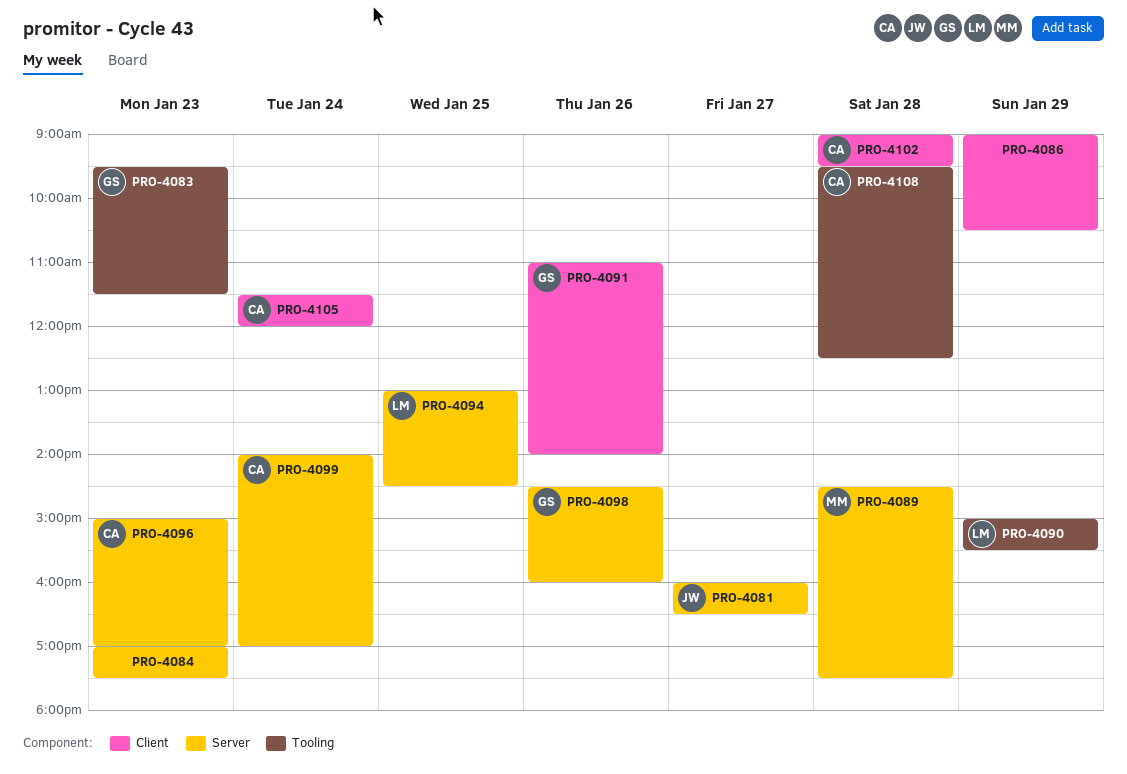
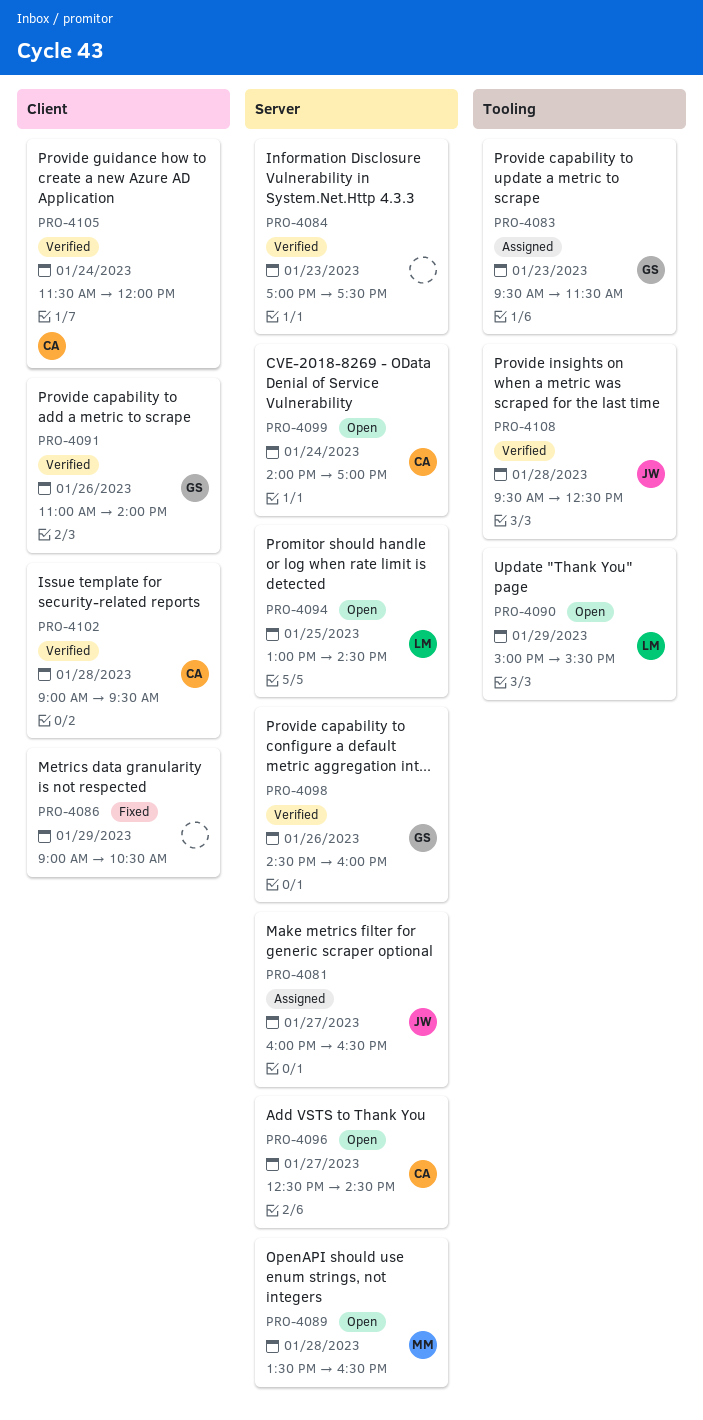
PRO-4089, begins: 14:30 -> 13:30
PRO-4089, ends: 17:30 -> 16:30
PRO-4096, day: Jan 23 -> Jan 27
PRO-4096, begins: 15:00 -> 12:30
PRO-4096, ends: 17:00 -> 14:30
PRO-4108, owner: CA -> JW

